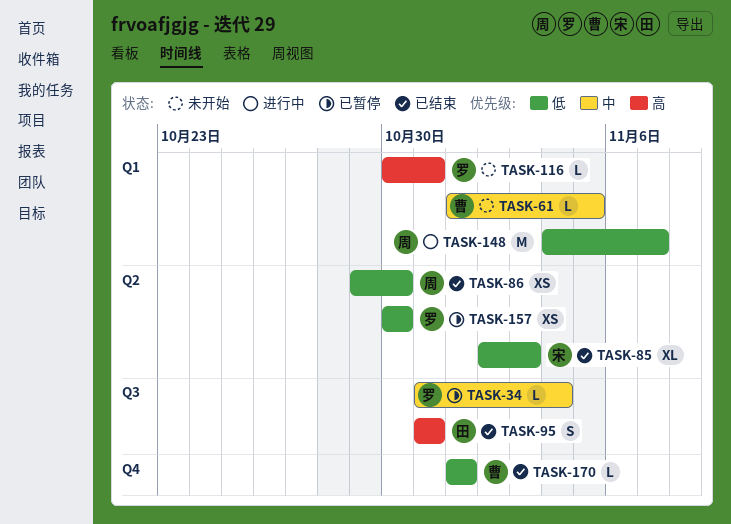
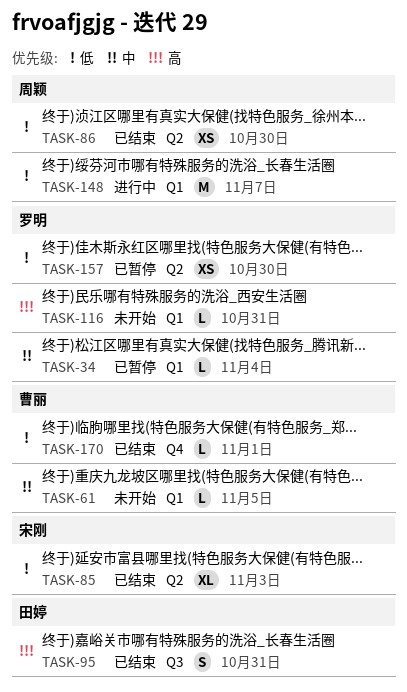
TASK-34, label: Q3 -> Q1

